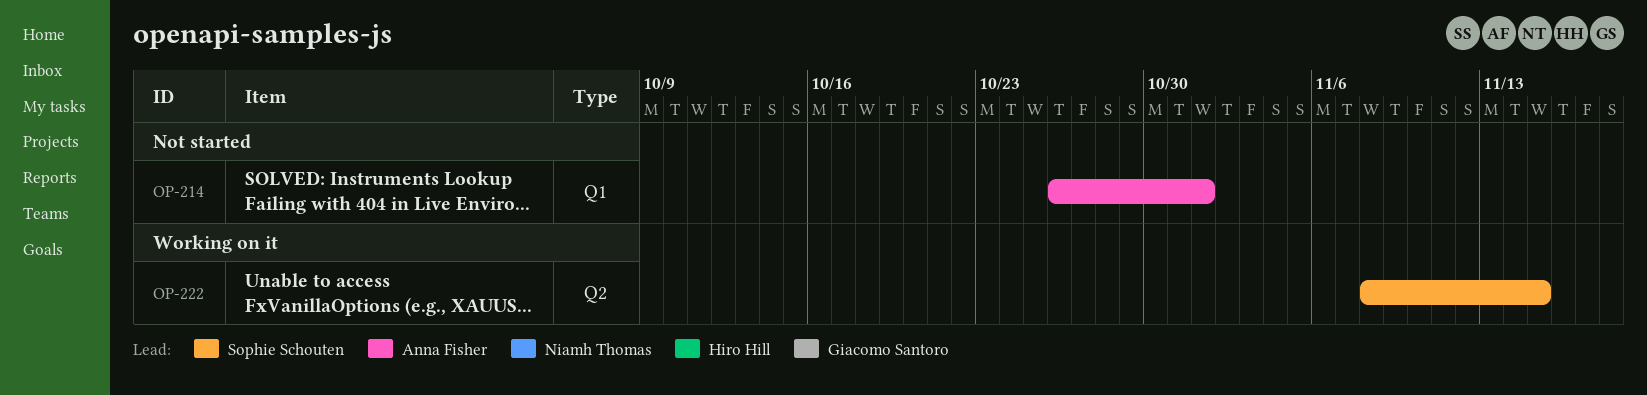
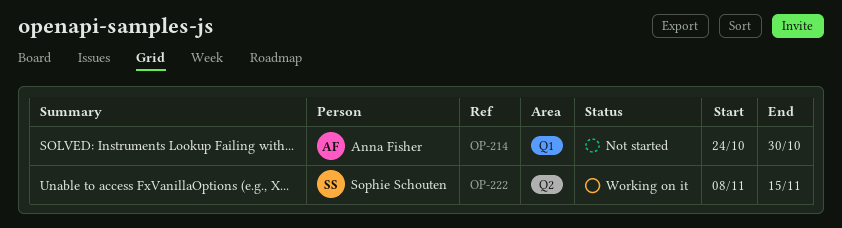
OP-214, start: Oct 26 -> Oct 24
OP-214, due: Nov 1 -> Oct 30

